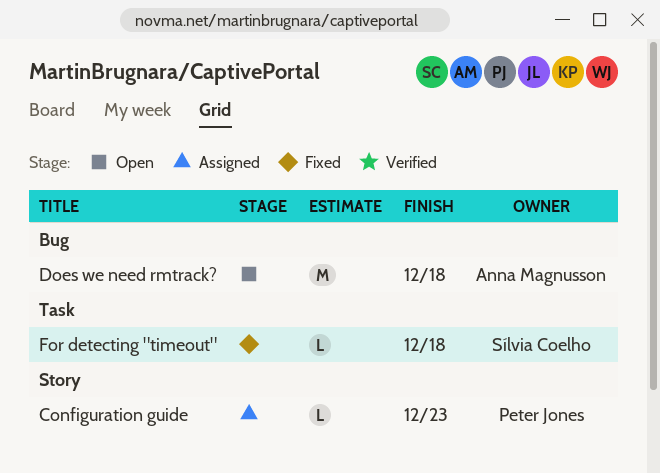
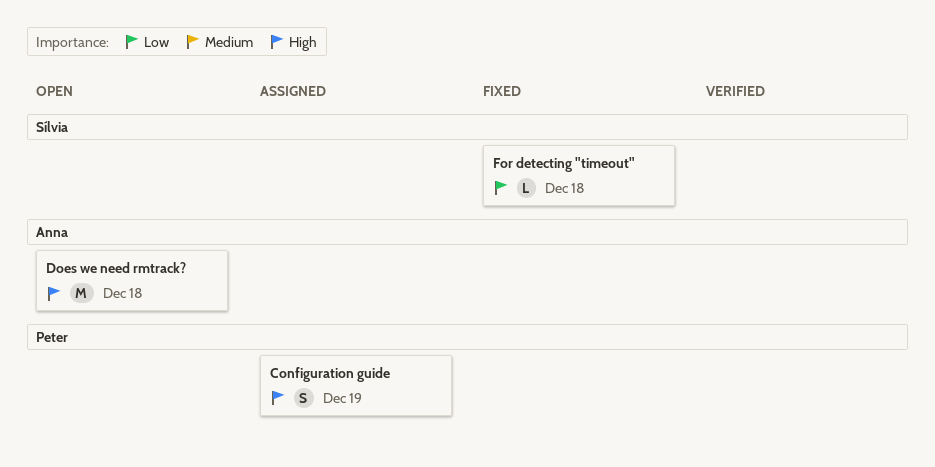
Configuration guide, estimate: L -> S
Configuration guide, due: Dec 23 -> Dec 19

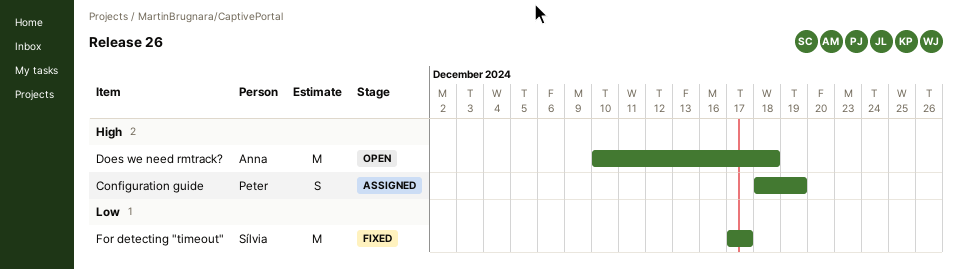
For detecting "timeout", estimate: L -> M
For detecting "timeout", due: Dec 18 -> Dec 17

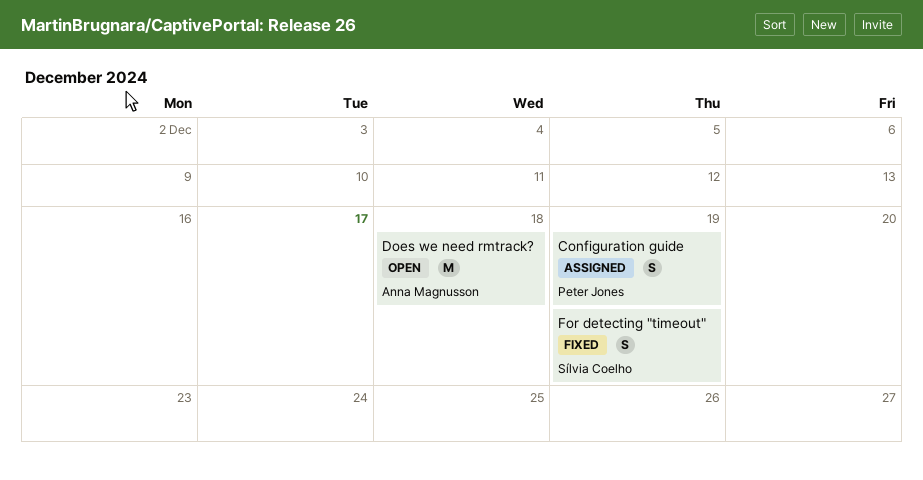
For detecting "timeout", estimate: M -> S
For detecting "timeout", due: Dec 17 -> Dec 19

